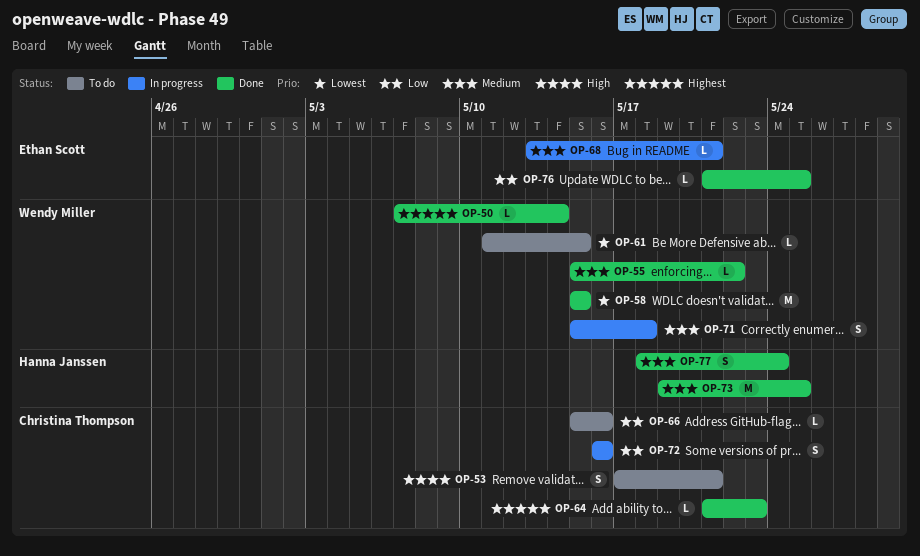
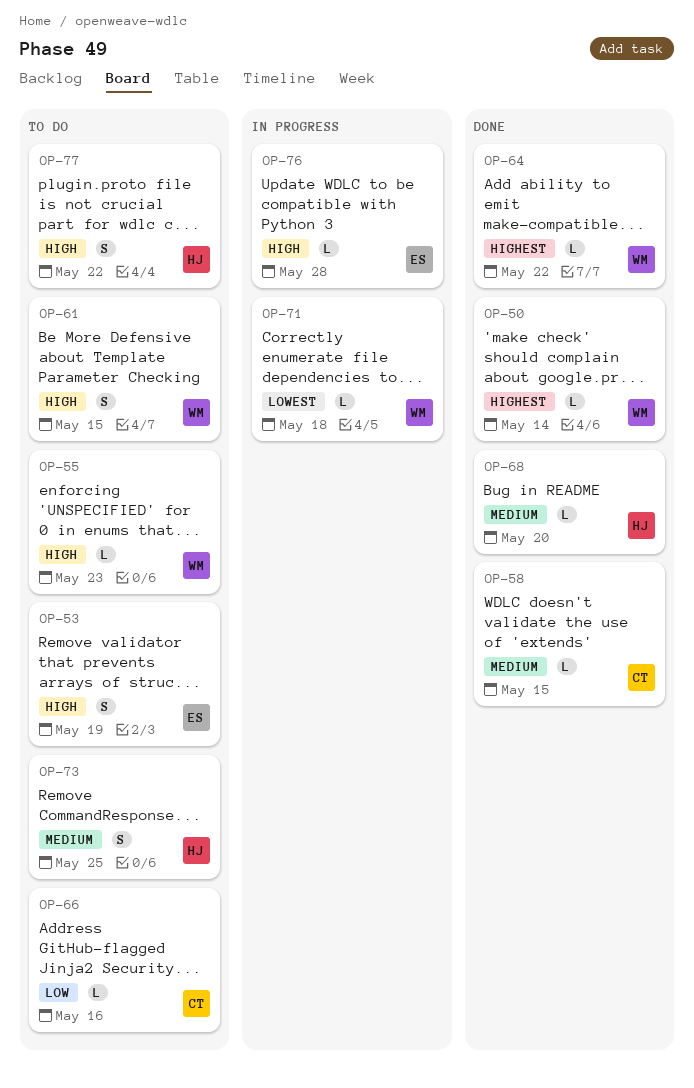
OP-53, owner: Christina Thompson -> Ethan Scott
OP-53, due: May 21 -> May 19
OP-55, status: Done -> To do
OP-55, priority: Medium -> High
OP-55, due: May 22 -> May 23
OP-58, owner: Wendy Miller -> Christina Thompson
OP-58, priority: Lowest -> Medium
OP-58, estimate: M -> L
OP-61, priority: Lowest -> High
OP-61, estimate: L -> S
OP-64, owner: Christina Thompson -> Wendy Miller
OP-64, due: May 23 -> May 22
OP-68, status: In progress -> Done
OP-68, owner: Ethan Scott -> Hanna Janssen
OP-68, due: May 21 -> May 20
OP-71, priority: Medium -> Lowest
OP-71, estimate: S -> L
OP-72: present -> none
OP-73, status: Done -> To do
OP-73, estimate: M -> S
OP-76, status: Done -> In progress
OP-76, priority: Low -> High
OP-76, due: May 25 -> May 28
OP-77, status: Done -> To do
OP-77, priority: Medium -> High
OP-77, due: May 24 -> May 22

